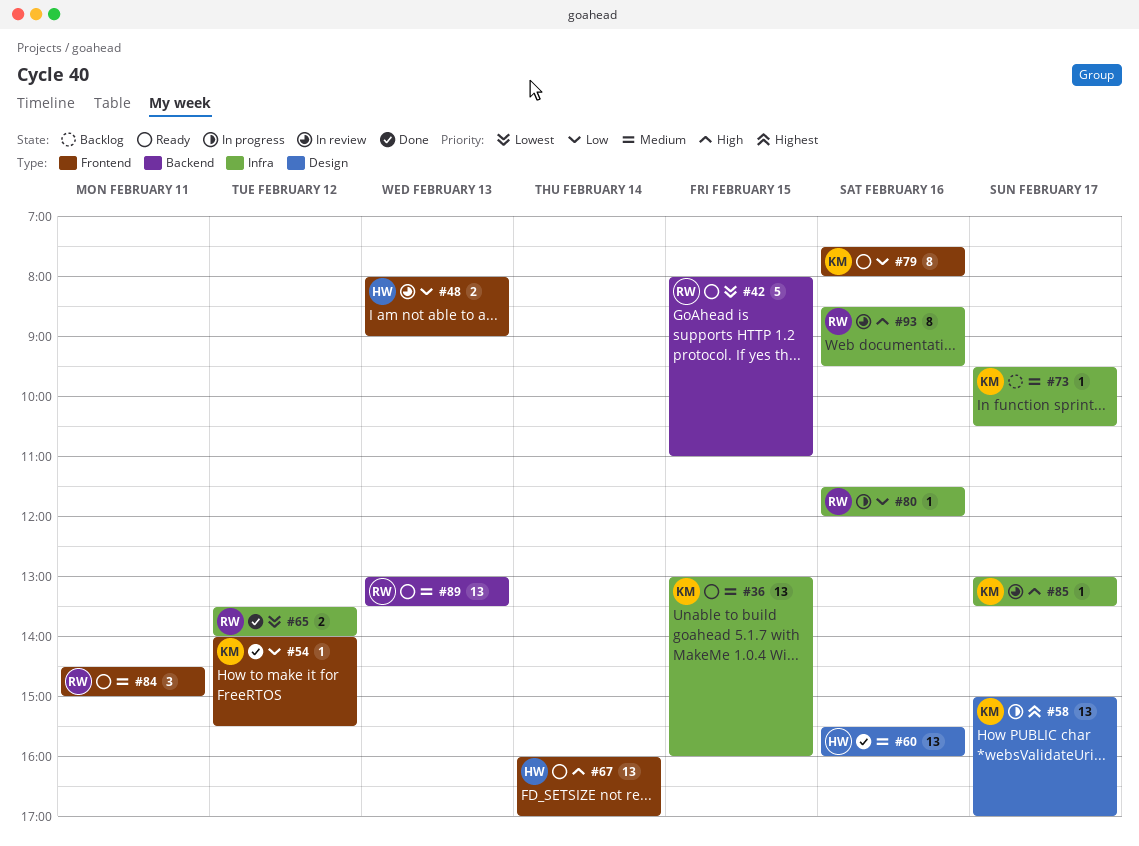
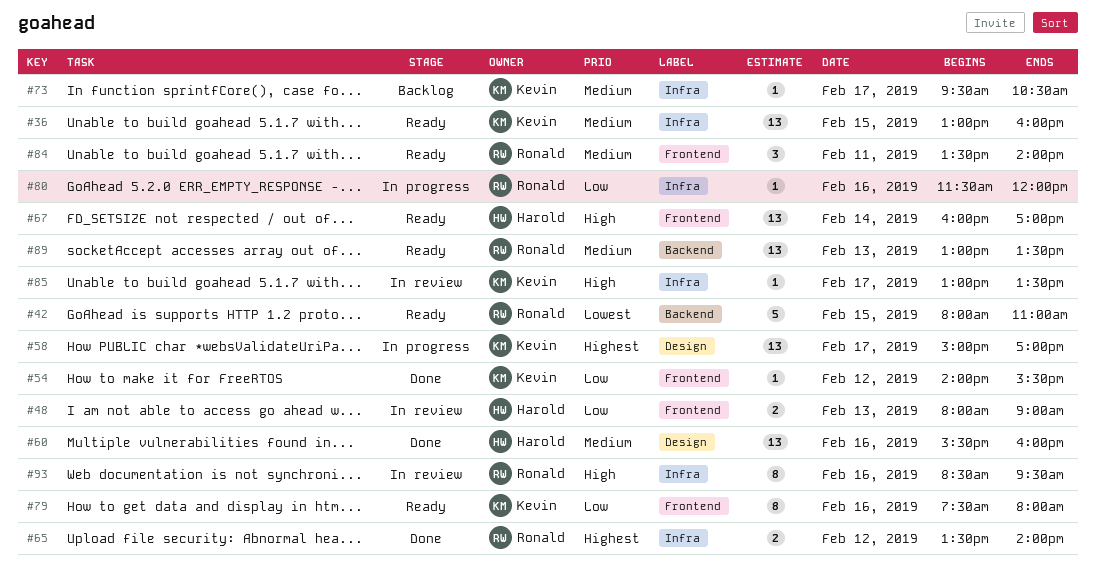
#65, priority: Lowest -> Highest
#84, begins: 14:30 -> 13:30
#84, ends: 15:00 -> 14:00

